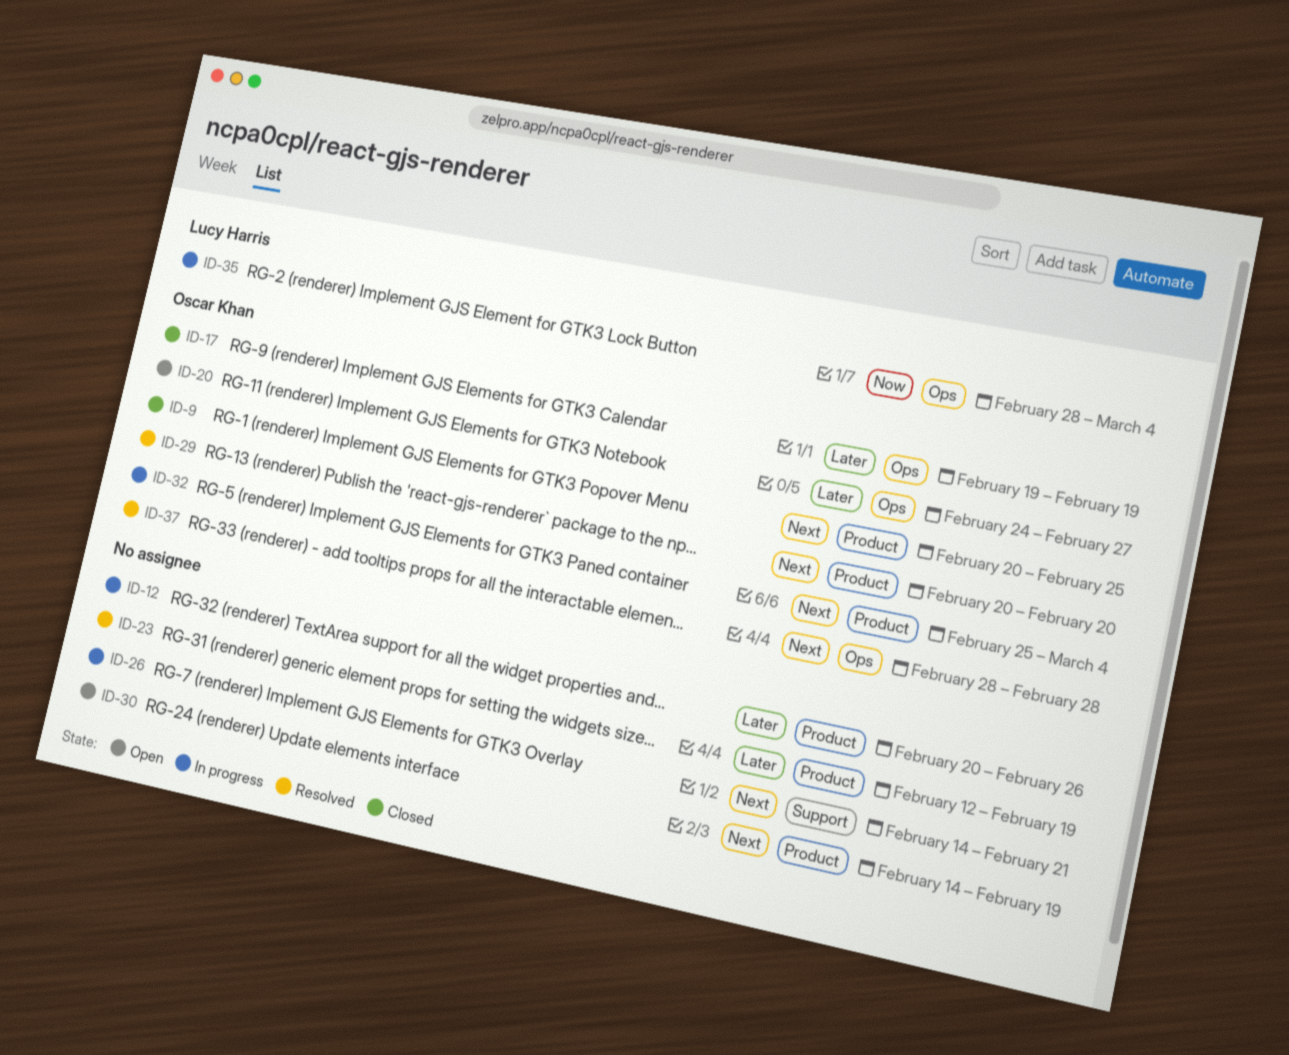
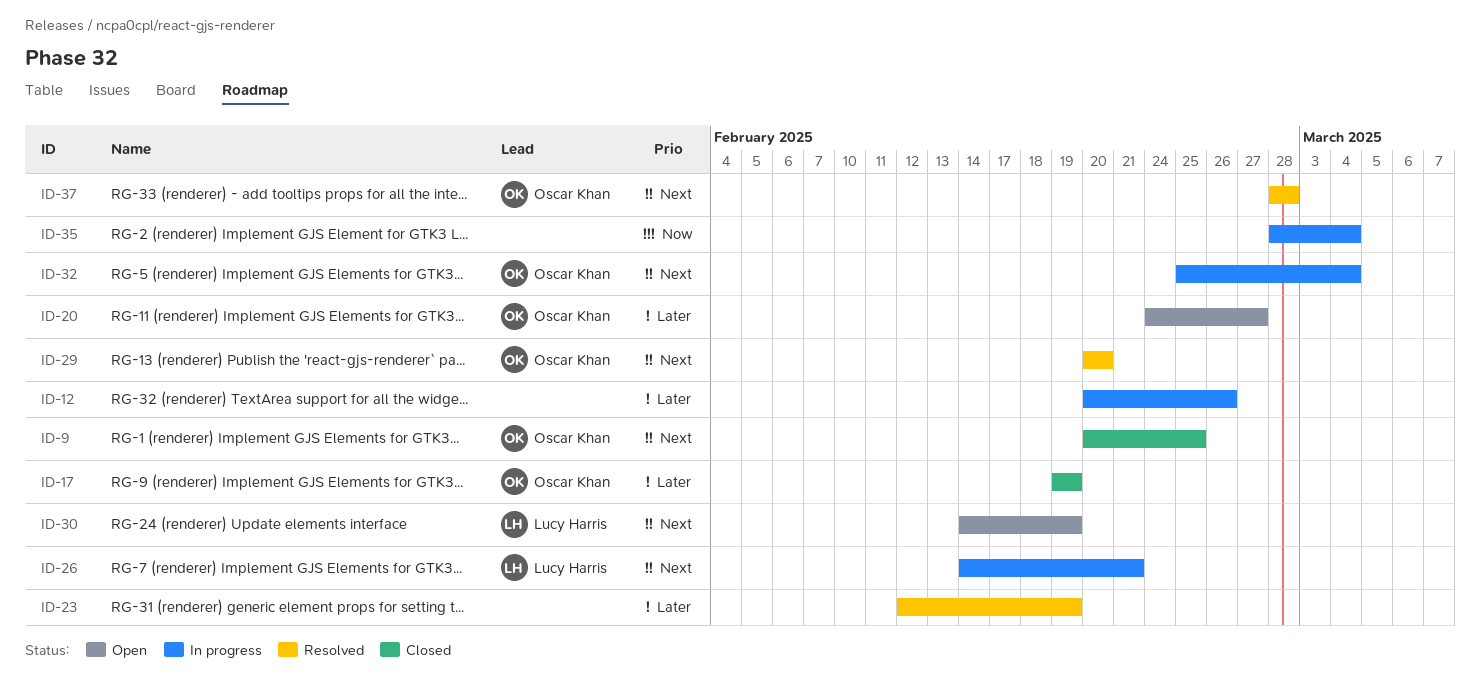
ID-26, owner: none -> Lucy Harris
ID-30, owner: none -> Lucy Harris
ID-35, owner: Lucy Harris -> none

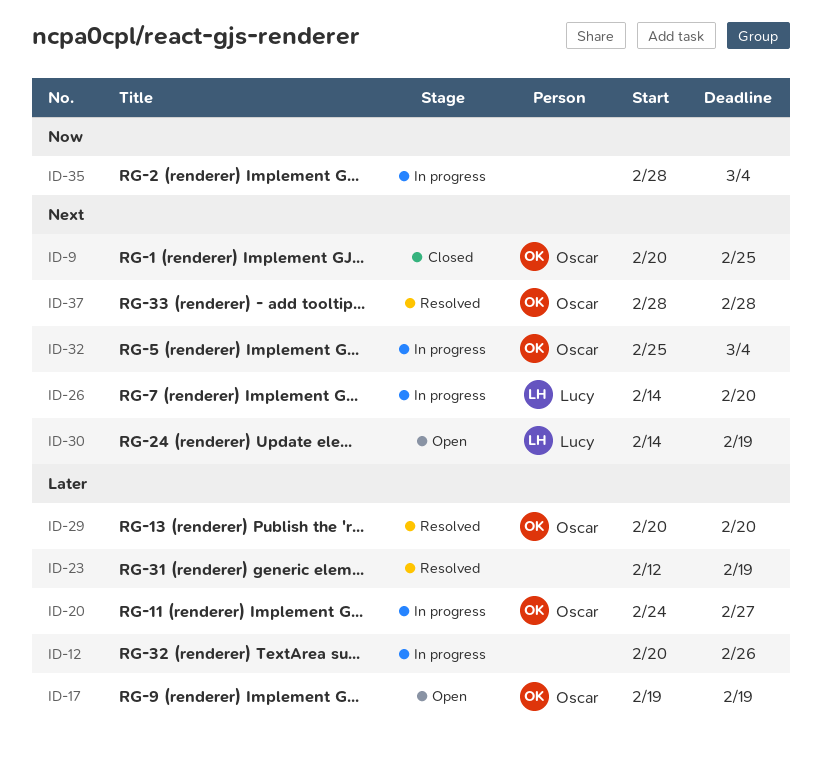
ID-17, status: Closed -> Open
ID-20, status: Open -> In progress
ID-26, due: Feb 21 -> Feb 20
ID-29, priority: Next -> Later

